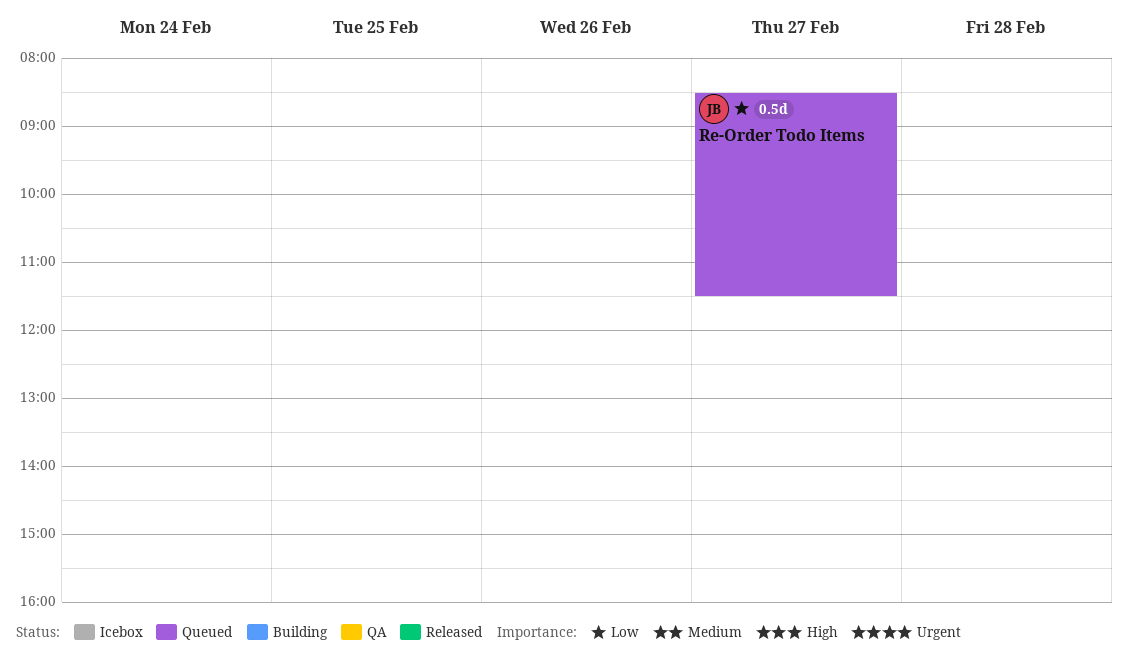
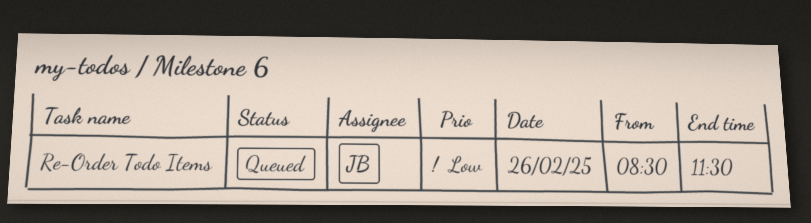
Re-Order Todo Items, day: Feb 27 -> Feb 26

